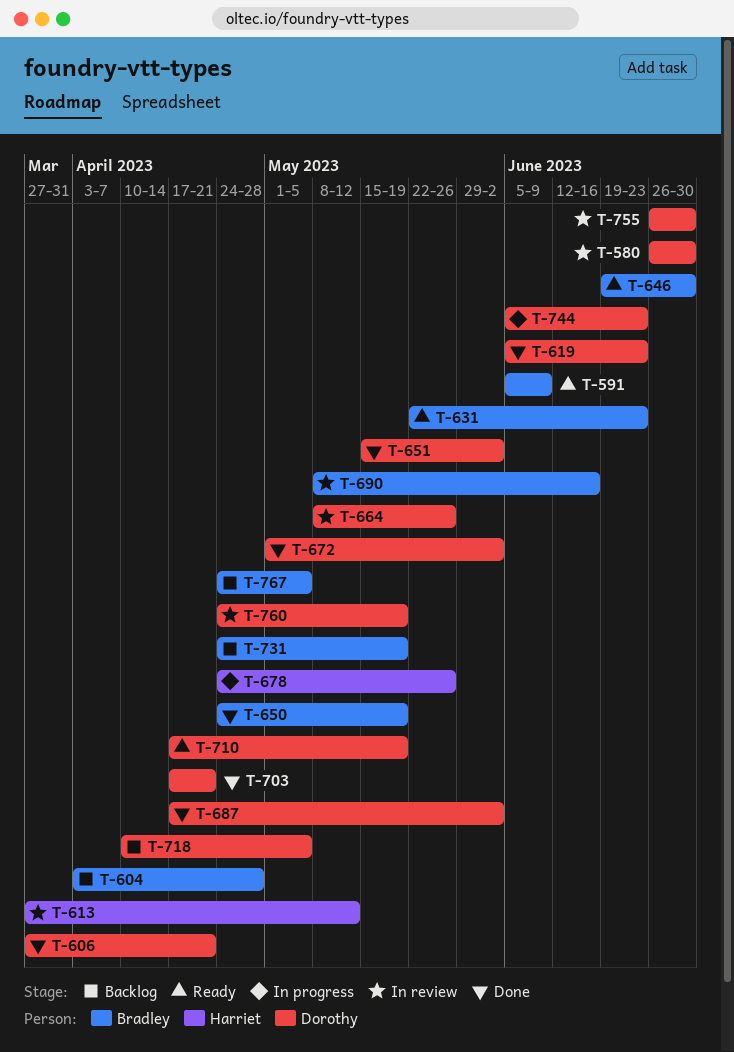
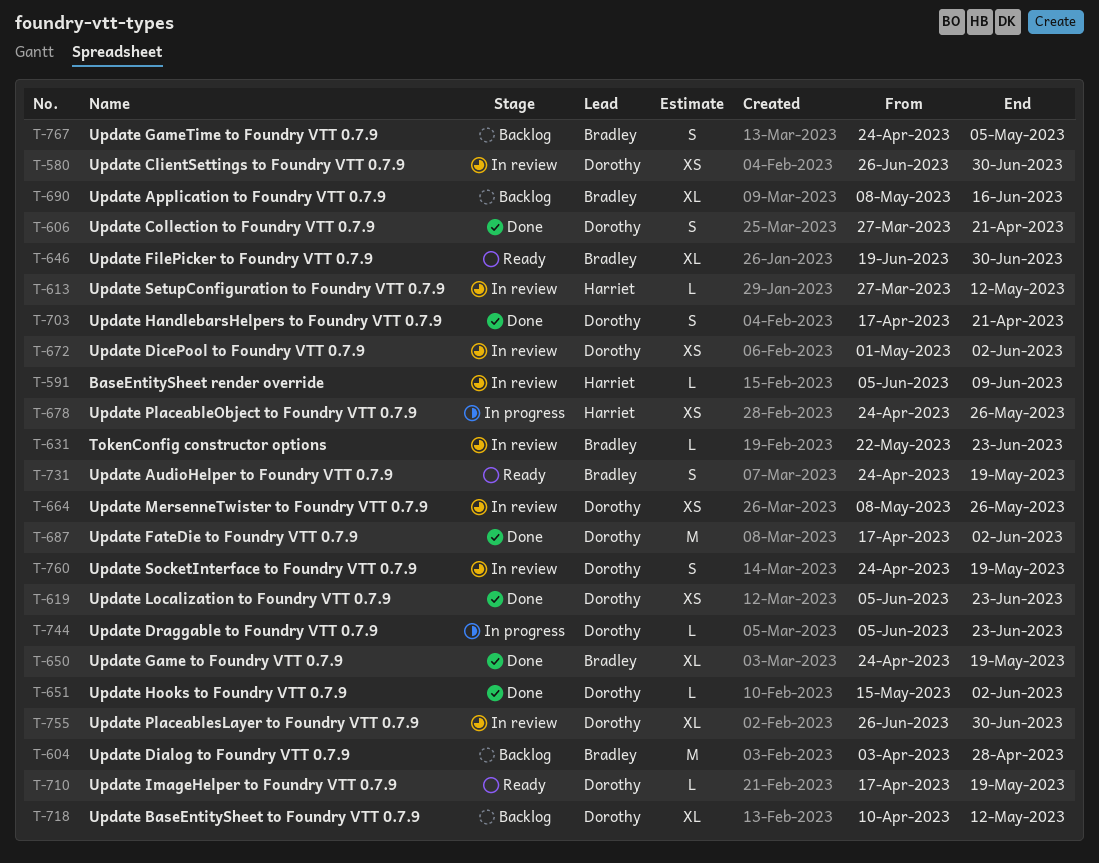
T-591, status: Ready -> In review
T-591, owner: Bradley -> Harriet
T-631, status: Ready -> In review
T-672, status: Done -> In review
T-690, status: In review -> Backlog
T-718, due: May 5 -> May 12
T-731, status: Backlog -> Ready

